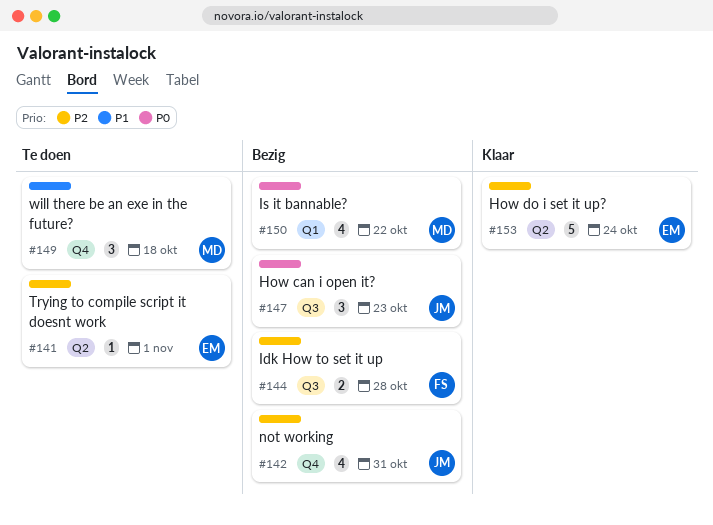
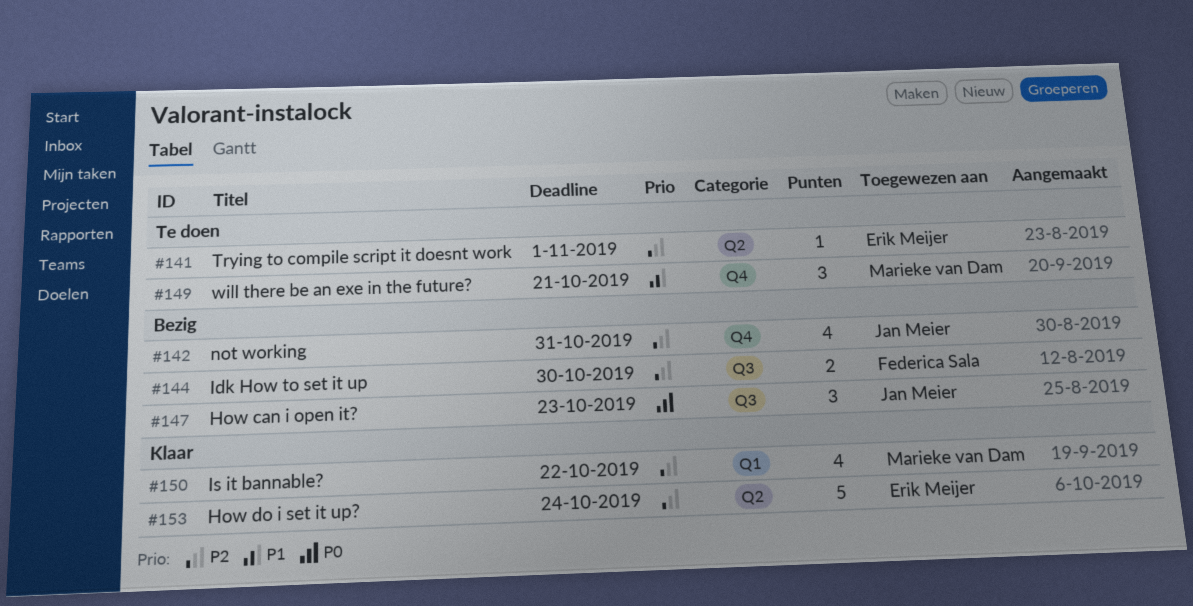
#144, due: Oct 28 -> Oct 30
#149, due: Oct 18 -> Oct 21
#150, status: Bezig -> Klaar
#150, priority: P0 -> P2

